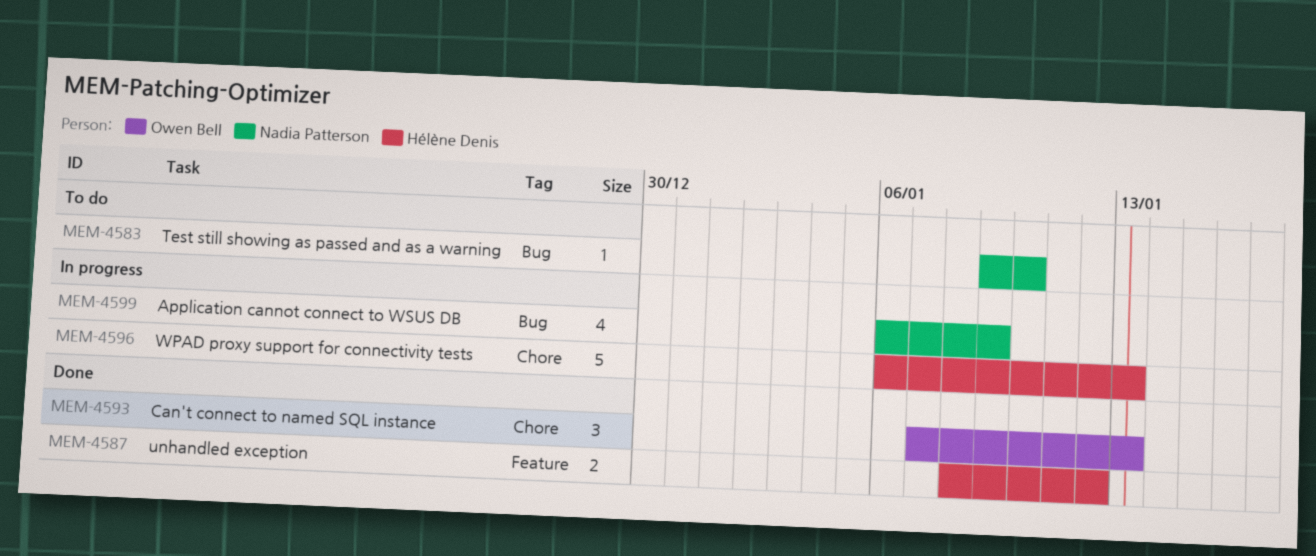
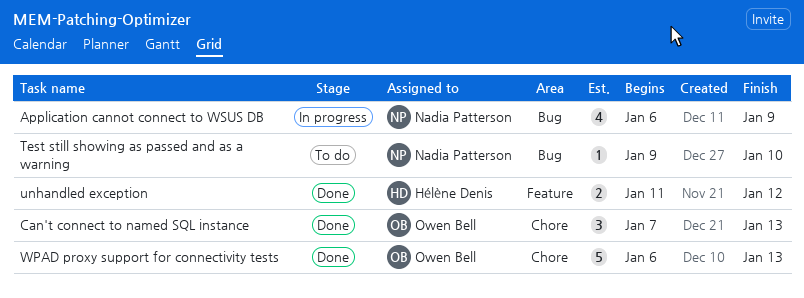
unhandled exception, start: Jan 8 -> Jan 11
WPAD proxy support for connectivity tests, status: In progress -> Done
WPAD proxy support for connectivity tests, owner: Hélène Denis -> Owen Bell

